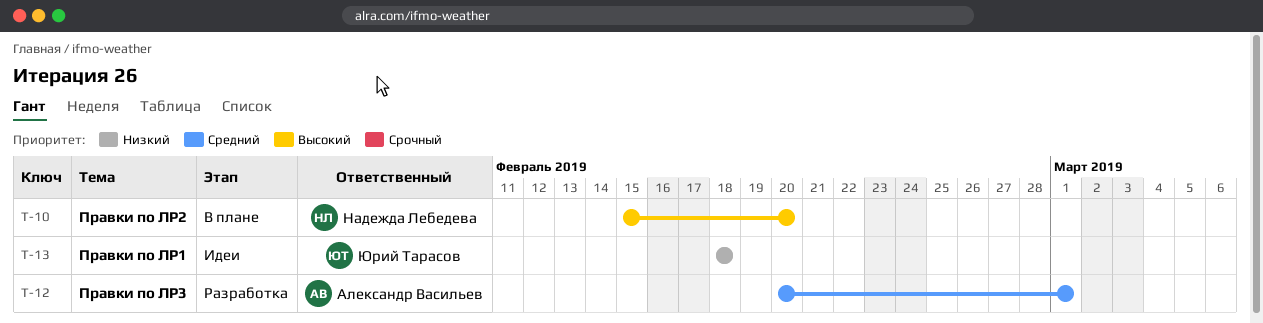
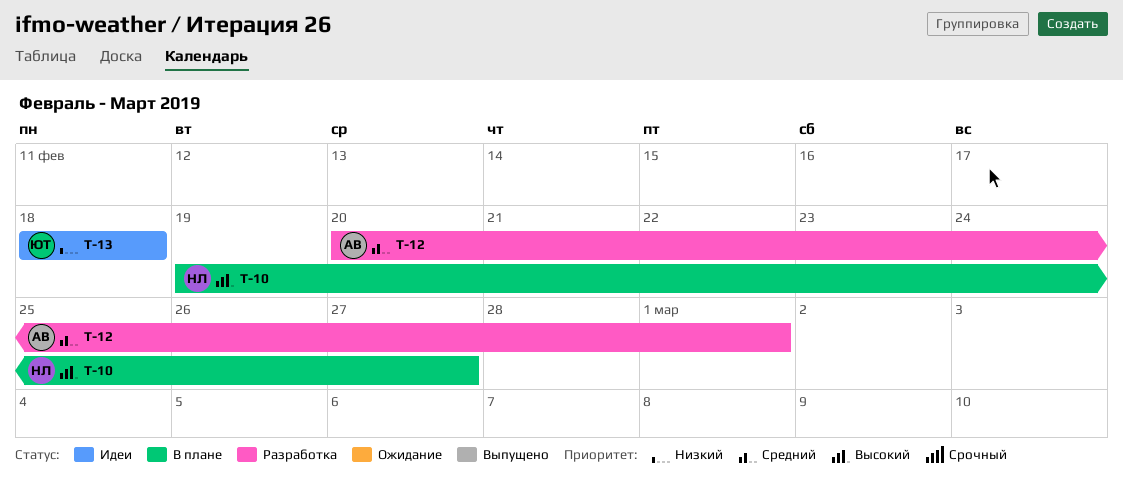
T-10, start: Feb 15 -> Feb 19
T-10, due: Feb 20 -> Feb 27

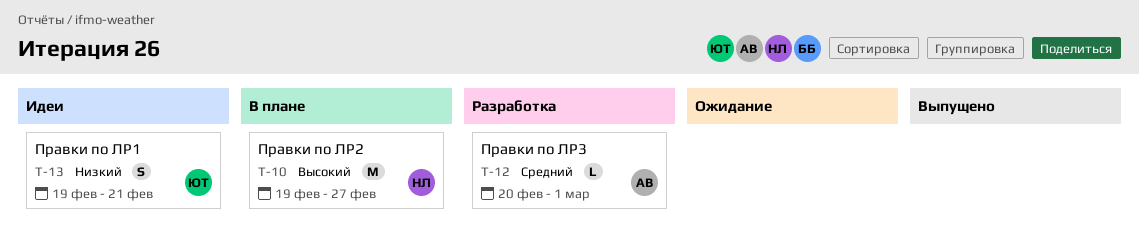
T-13, start: Feb 18 -> Feb 19
T-13, due: Feb 18 -> Feb 21

